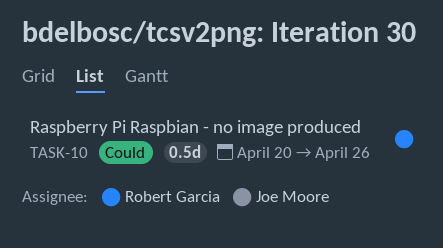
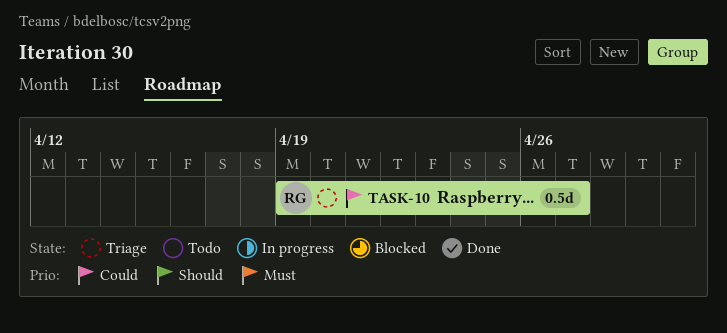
TASK-10, start: Apr 20 -> Apr 19
TASK-10, due: Apr 26 -> Apr 27

